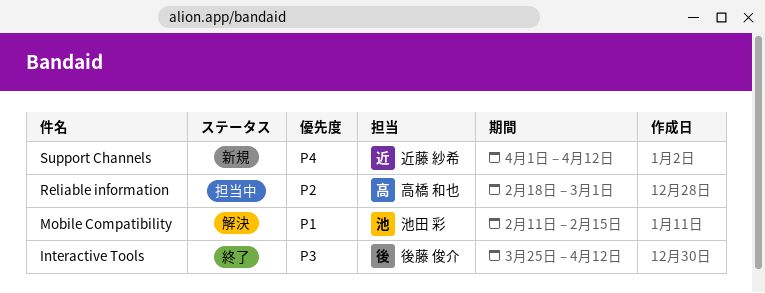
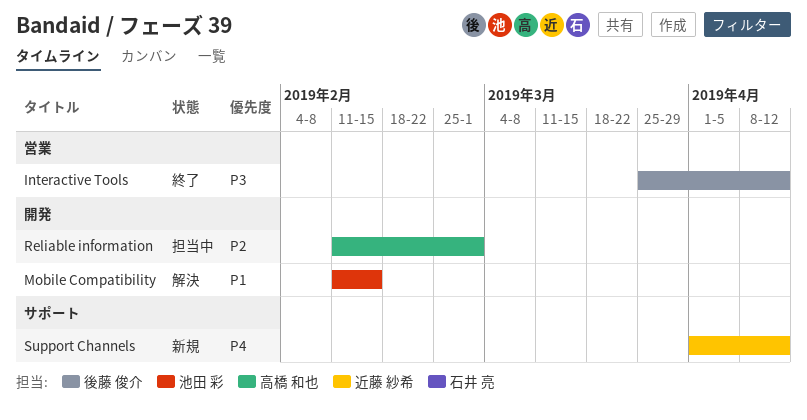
Reliable information, start: Feb 18 -> Feb 11

